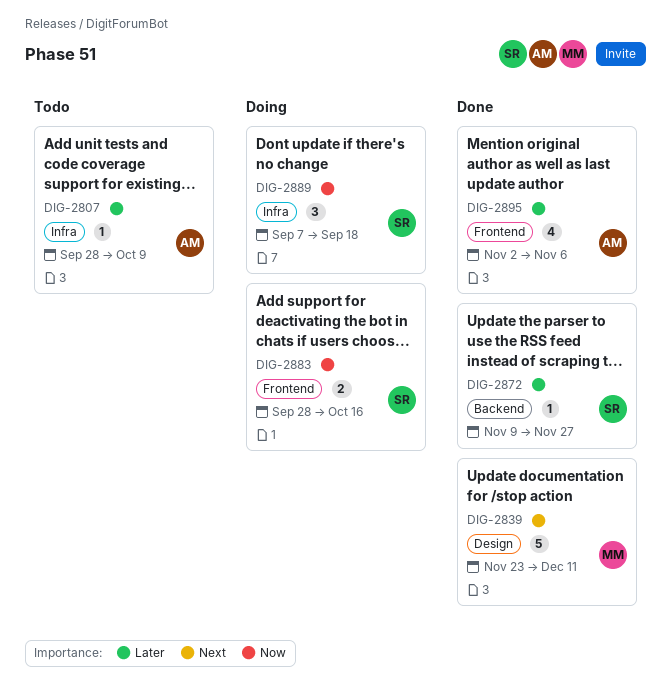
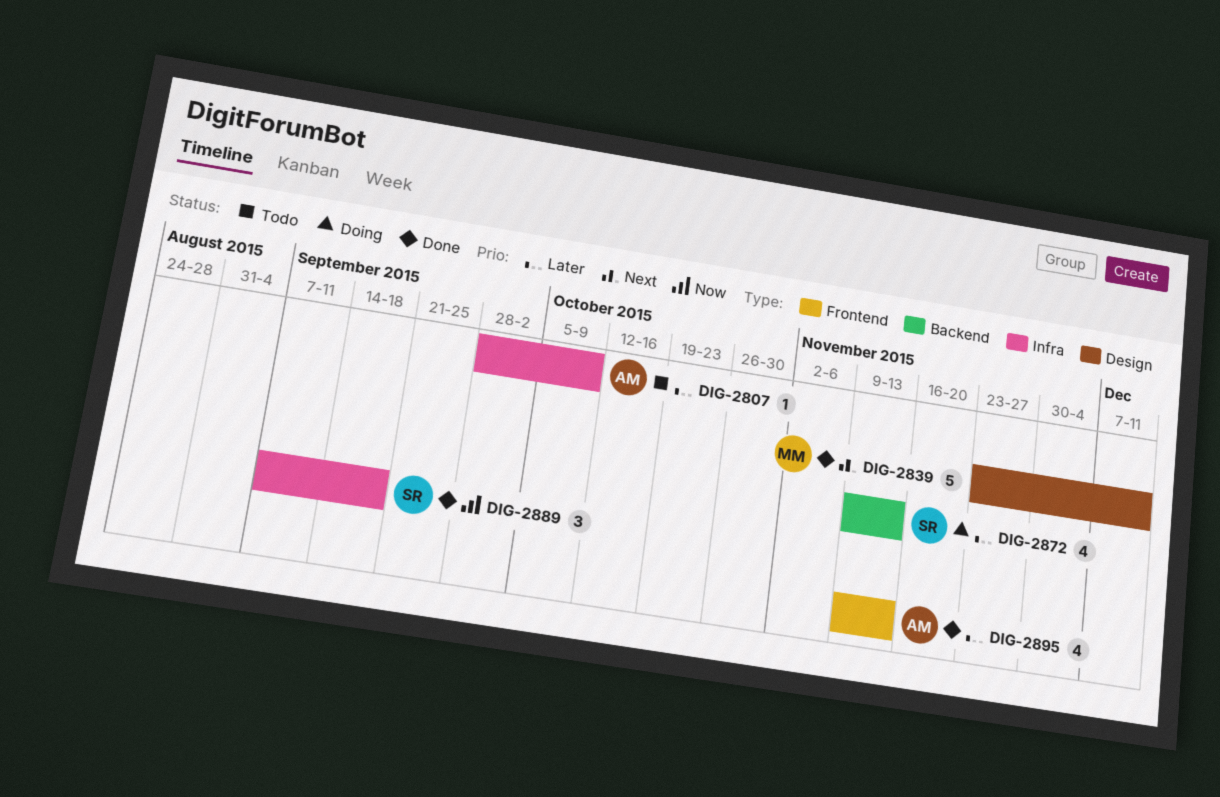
DIG-2872, status: Done -> Doing
DIG-2872, estimate: 1 -> 4
DIG-2872, due: Nov 27 -> Nov 13
DIG-2883: present -> none
DIG-2889, status: Doing -> Done
DIG-2895, start: Nov 2 -> Nov 9
DIG-2895, due: Nov 6 -> Nov 13

